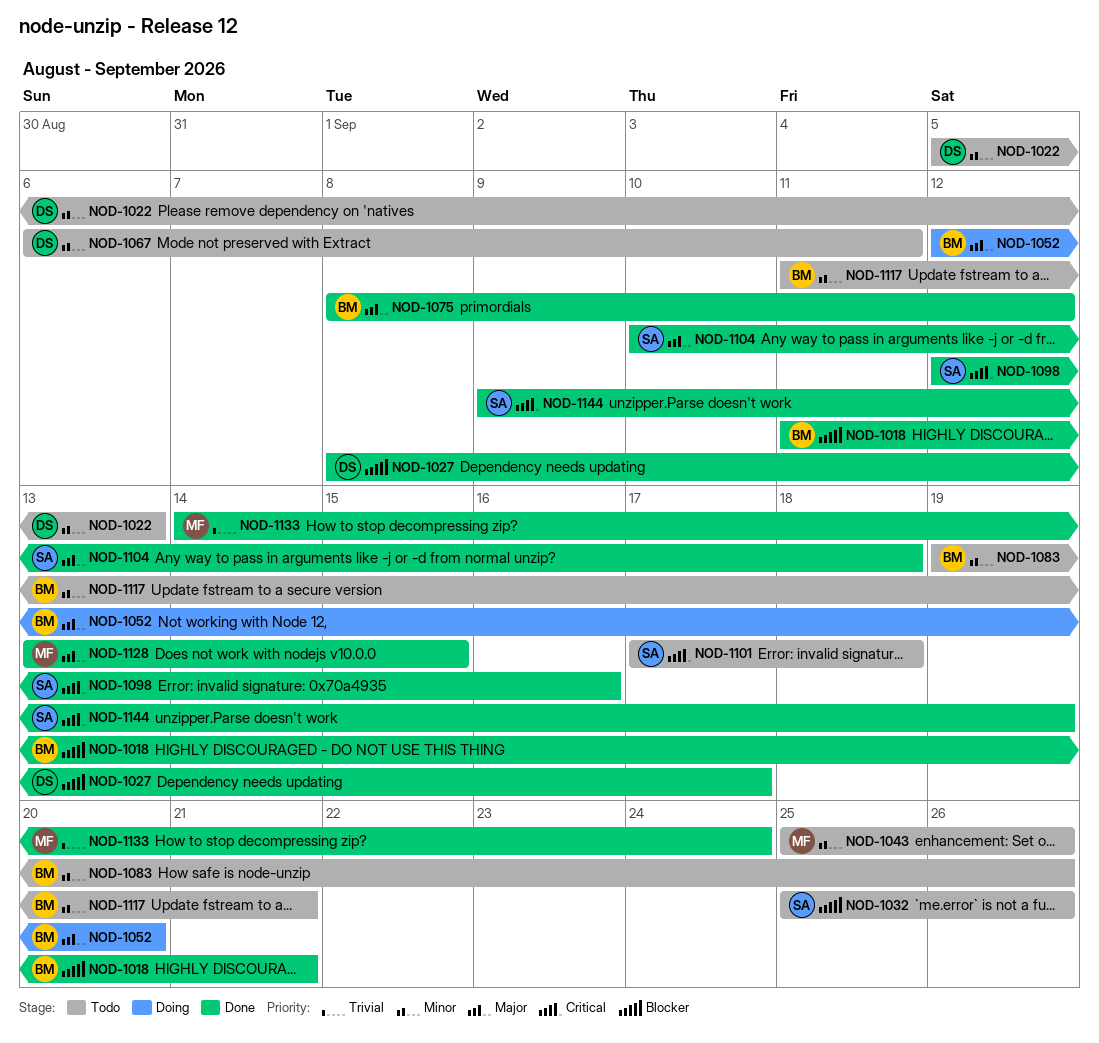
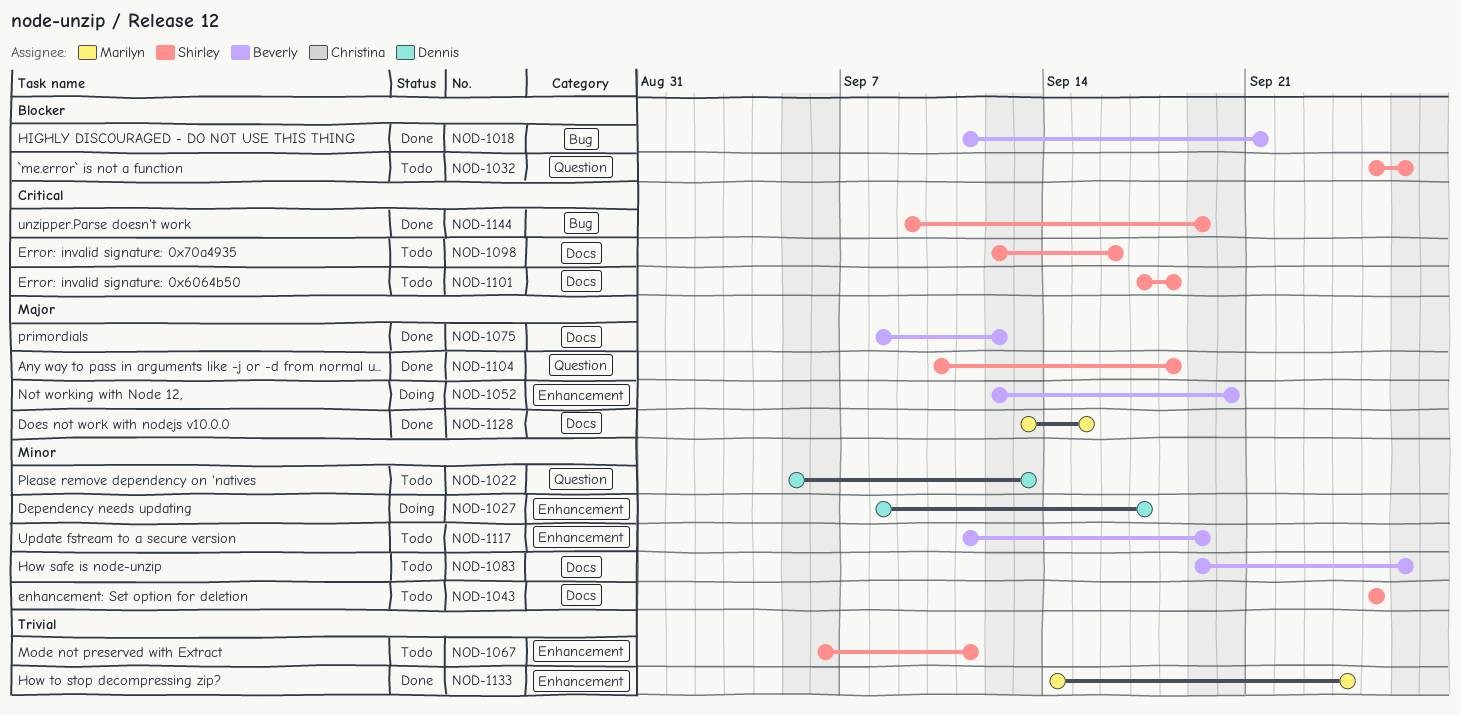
NOD-1027, status: Done -> Doing
NOD-1027, priority: Blocker -> Minor
NOD-1043, owner: Marilyn -> Shirley
NOD-1043, due: Sep 26 -> Sep 25
NOD-1067, owner: Dennis -> Shirley
NOD-1067, priority: Minor -> Trivial
NOD-1098, status: Done -> Todo
NOD-1117, due: Sep 21 -> Sep 19

